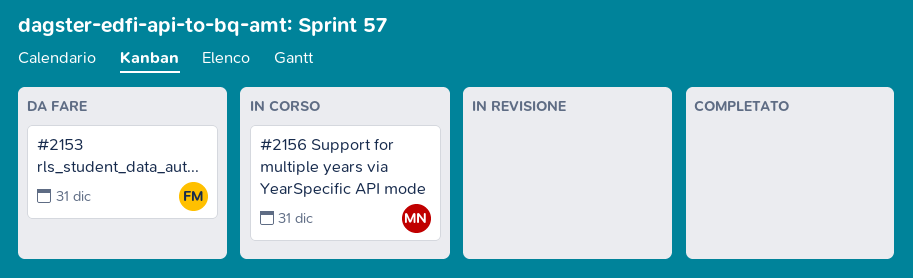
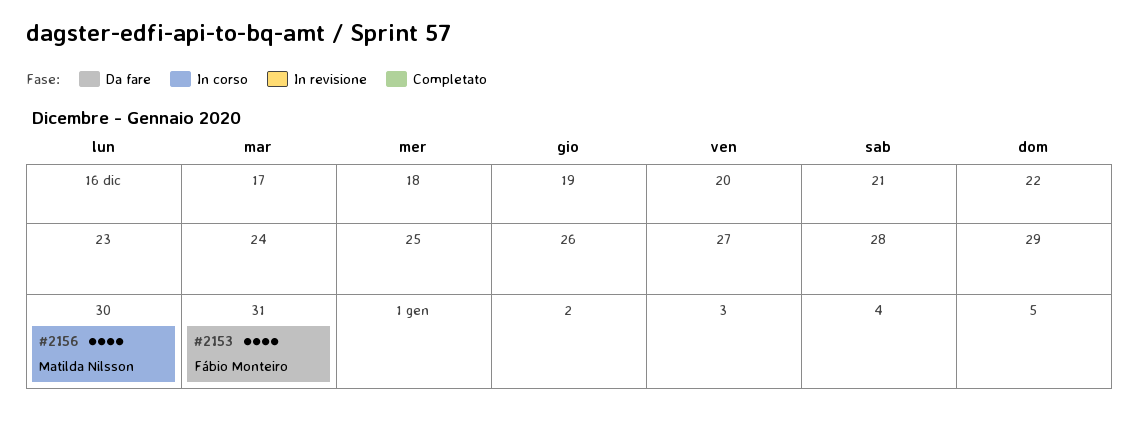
#2156, due: Dec 31 -> Dec 30

